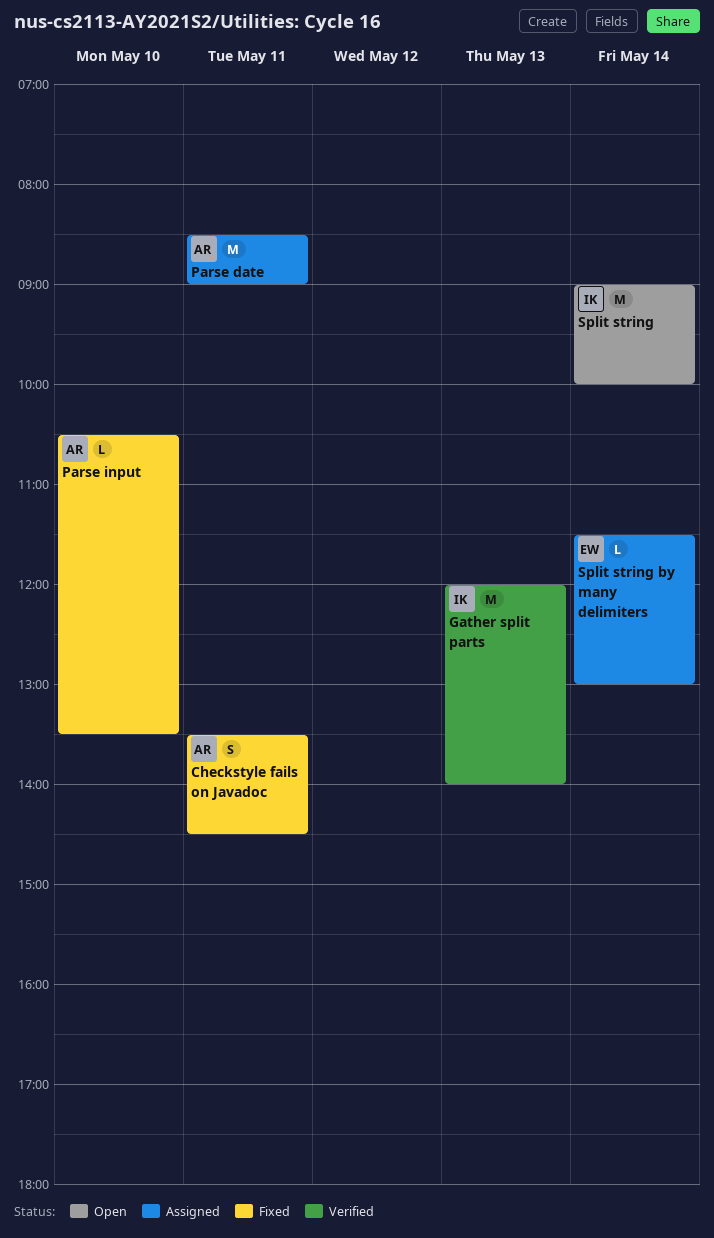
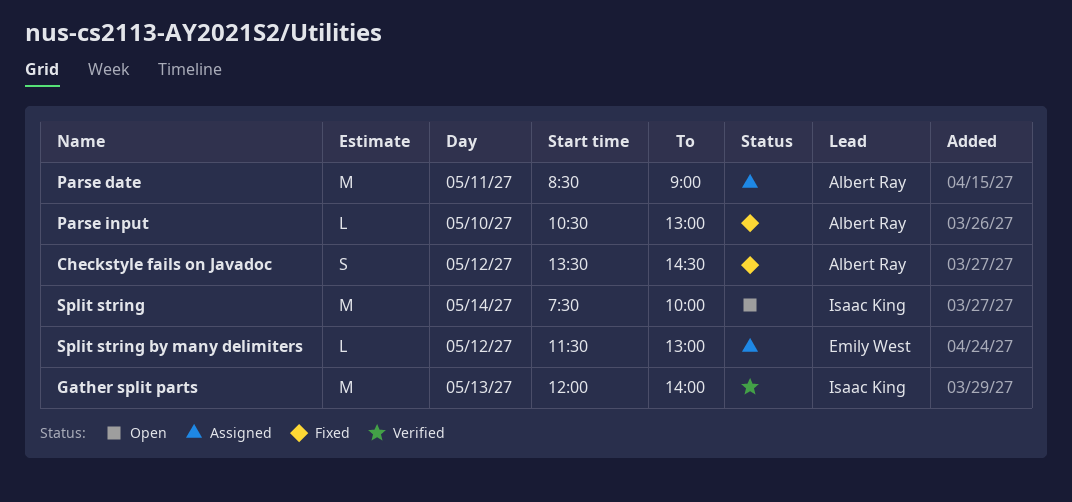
Checkstyle fails on Javadoc, day: May 11 -> May 12
Parse input, ends: 13:30 -> 13:00
Split string, begins: 09:00 -> 07:30
Split string by many delimiters, day: May 14 -> May 12

